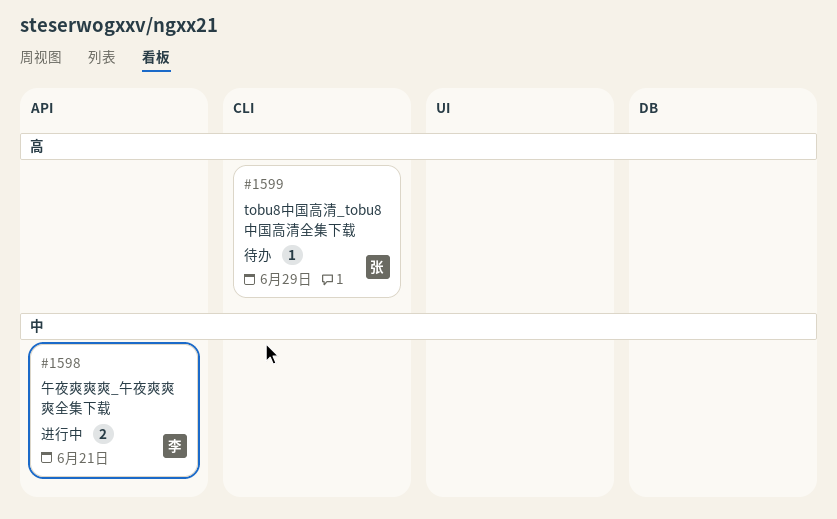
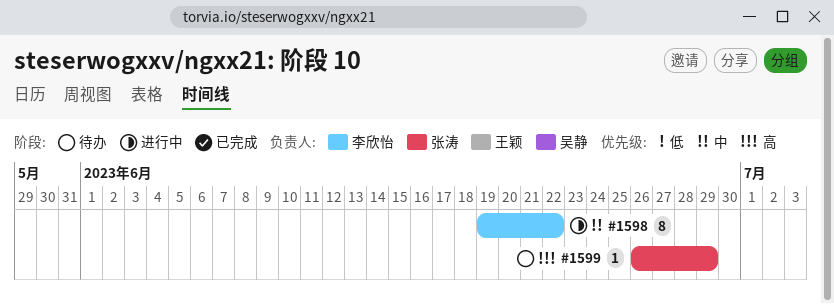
#1598, estimate: 2 -> 8
#1598, due: Jun 21 -> Jun 22

